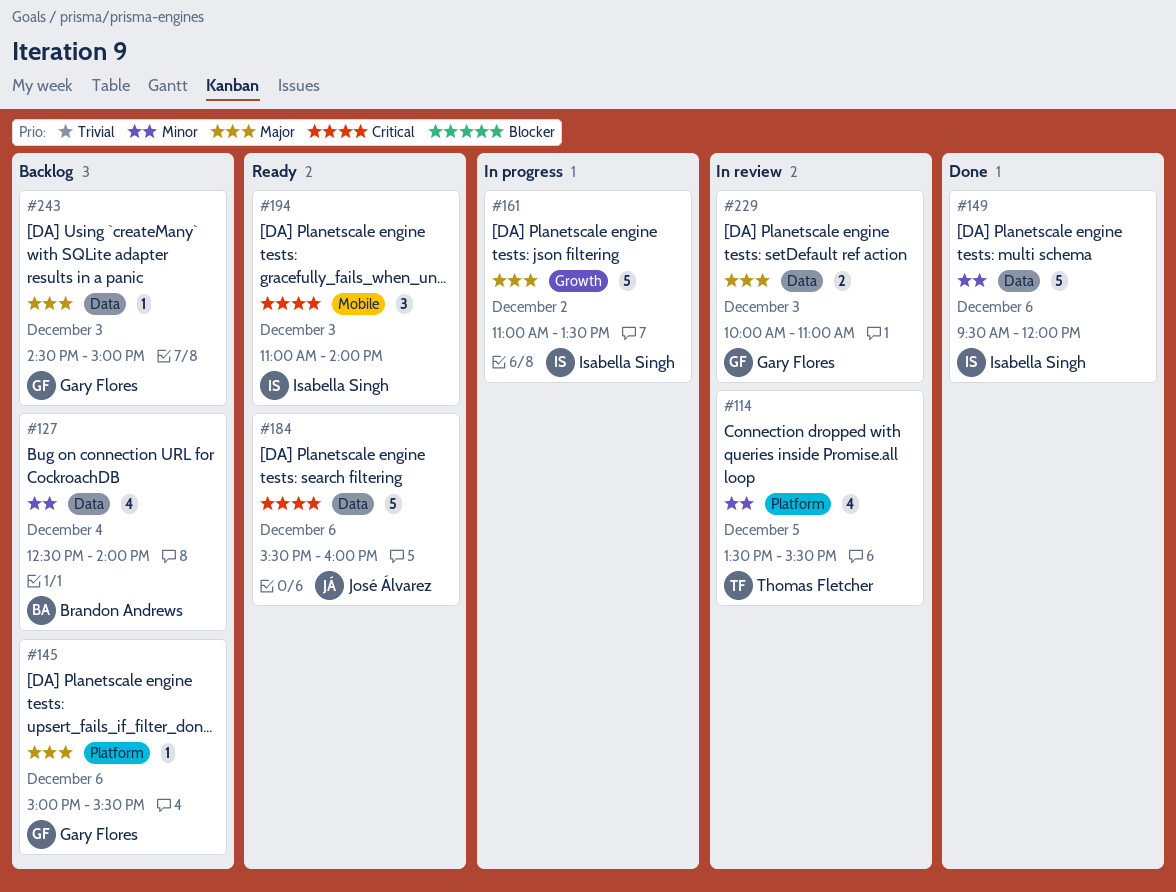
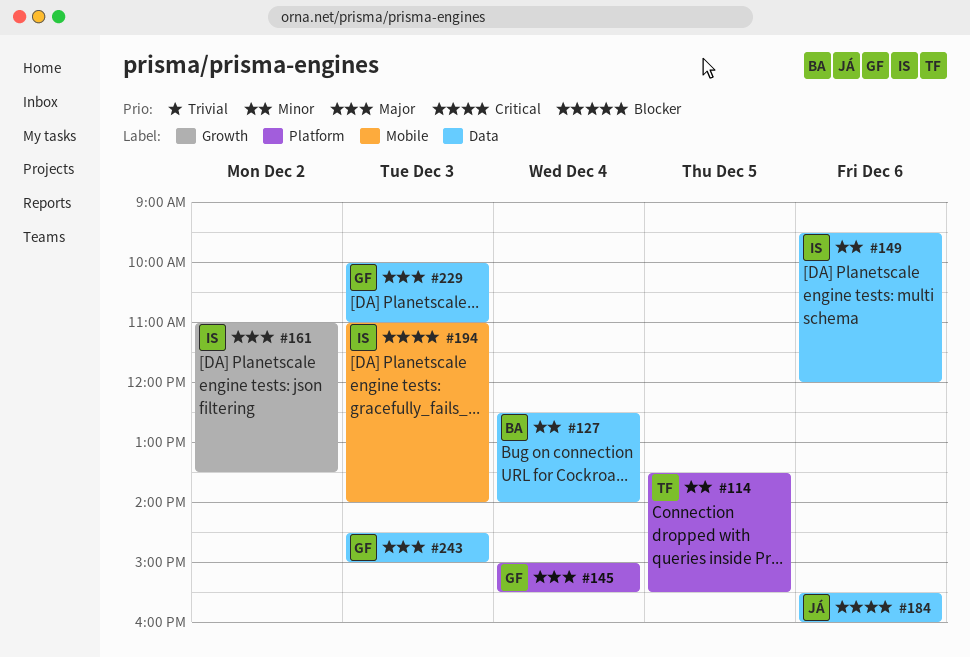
#145, day: Dec 6 -> Dec 4

